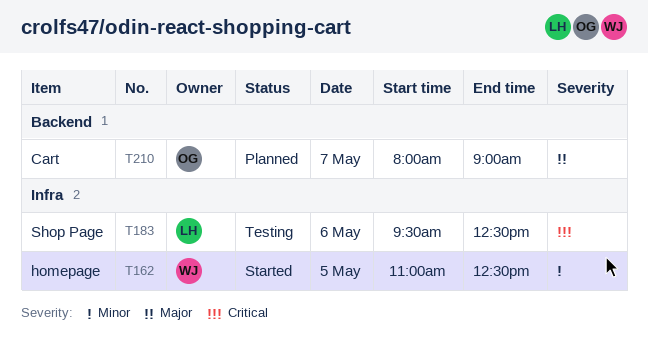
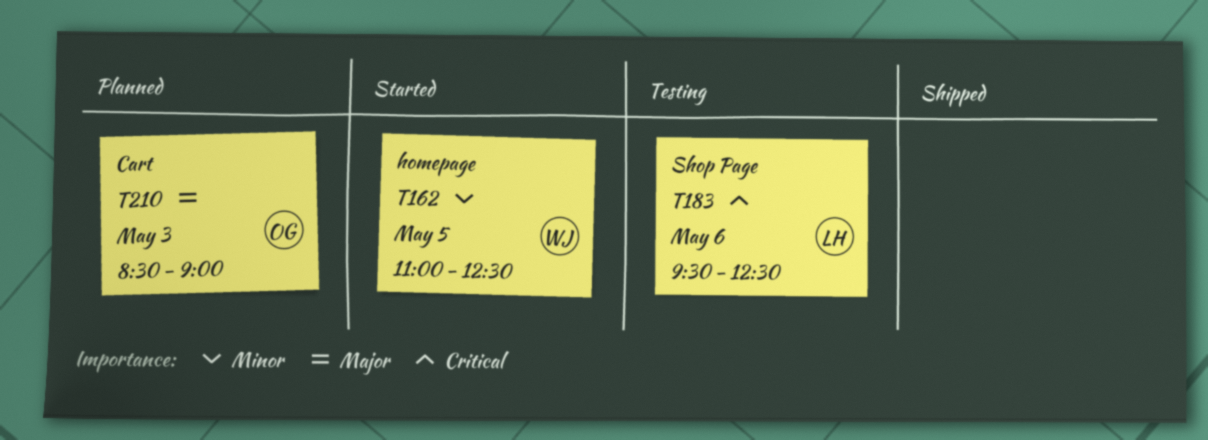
T210, day: May 7 -> May 3
T210, begins: 08:00 -> 08:30

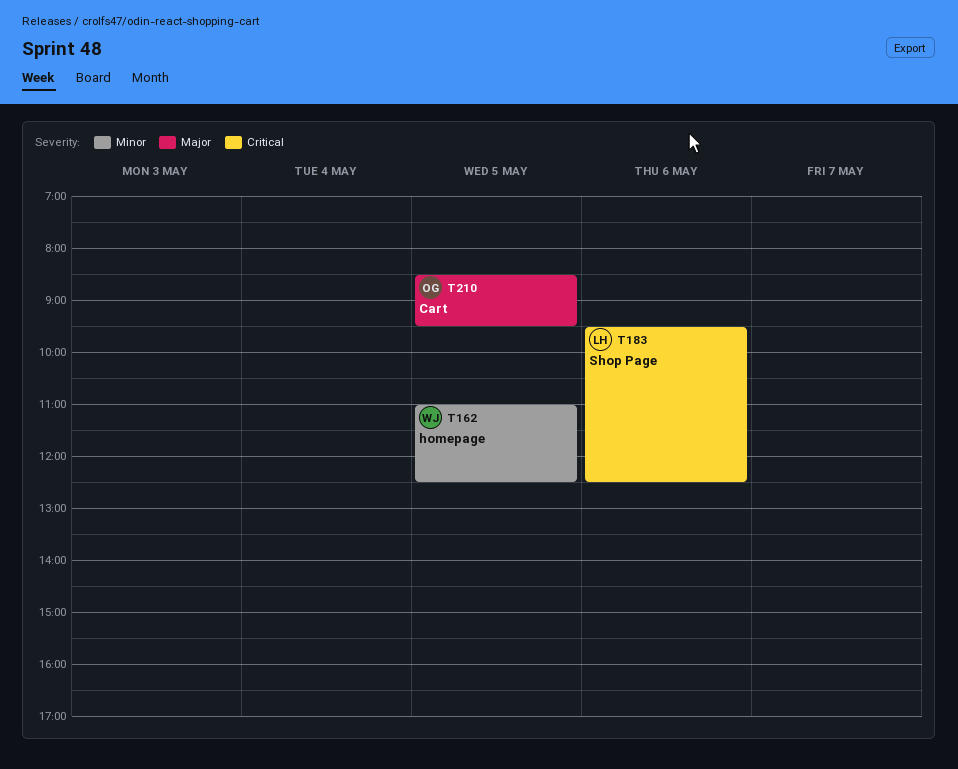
T210, day: May 3 -> May 5
T210, ends: 09:00 -> 09:30

